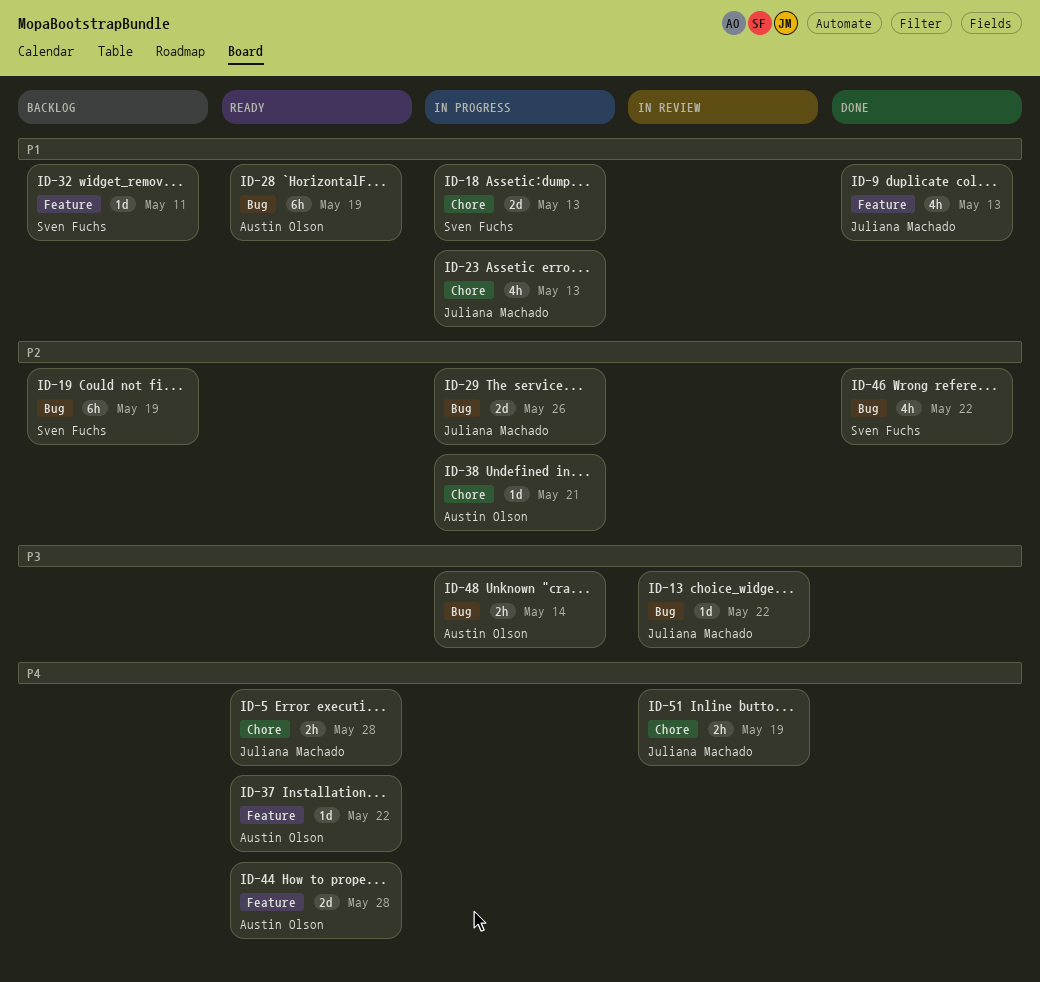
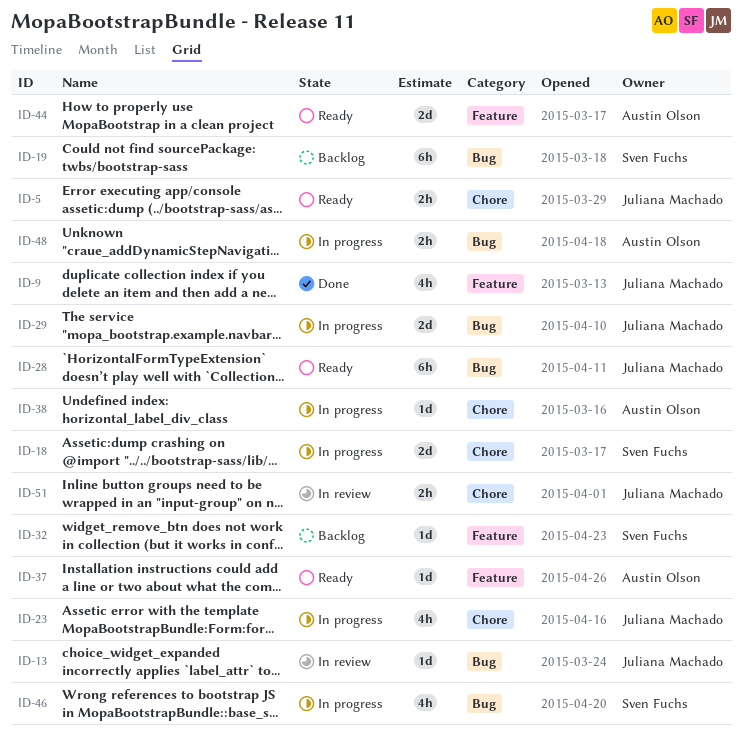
ID-28, owner: Austin Olson -> Juliana Machado
ID-46, status: Done -> In progress

